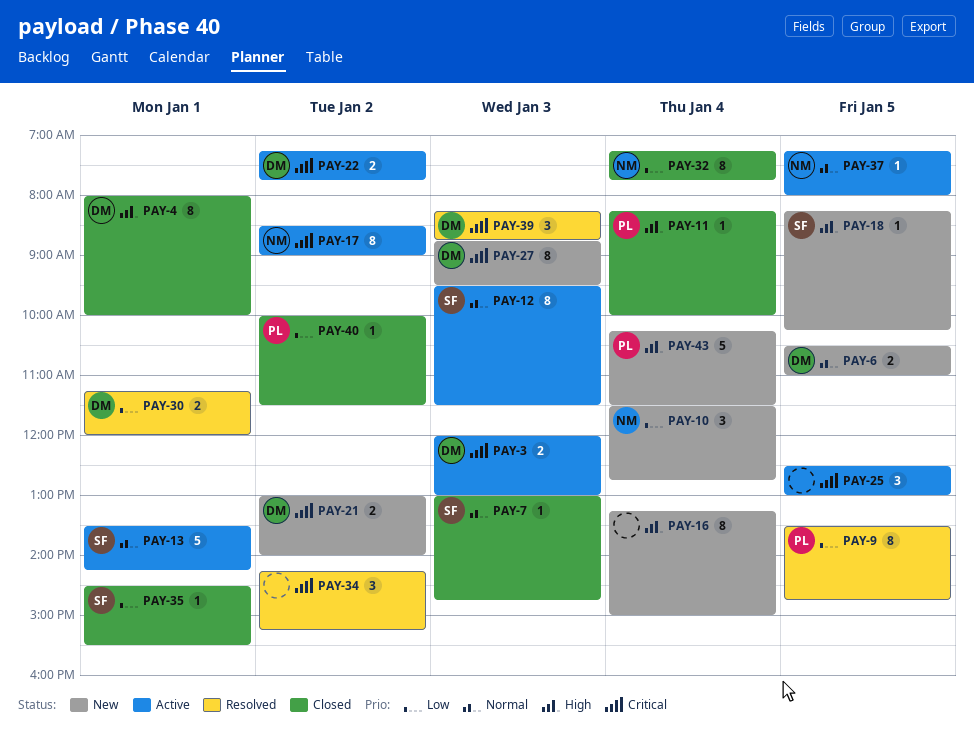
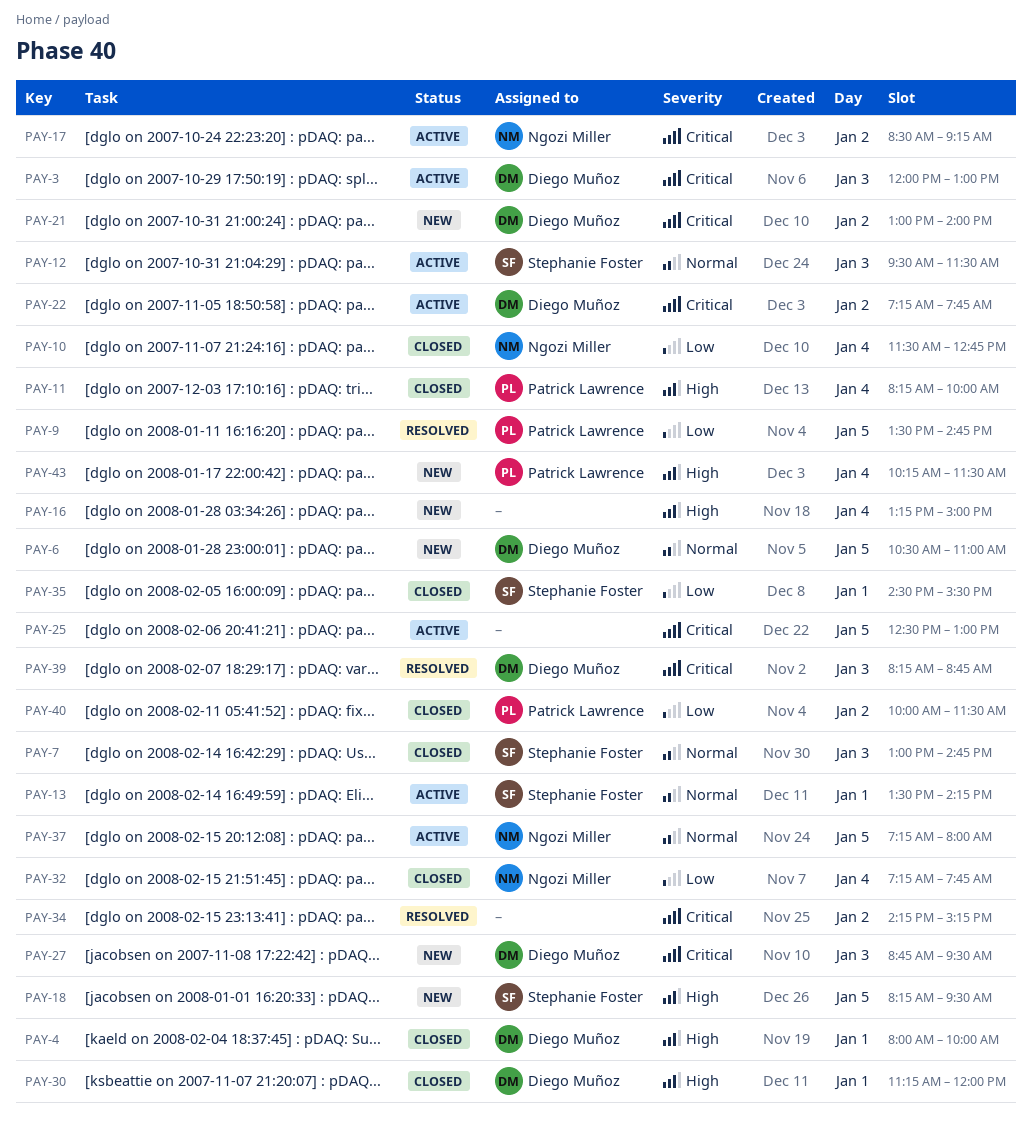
PAY-10, status: New -> Closed
PAY-17, ends: 09:00 -> 09:15
PAY-18, ends: 10:15 -> 09:30
PAY-30, status: Resolved -> Closed
PAY-30, priority: Low -> High

